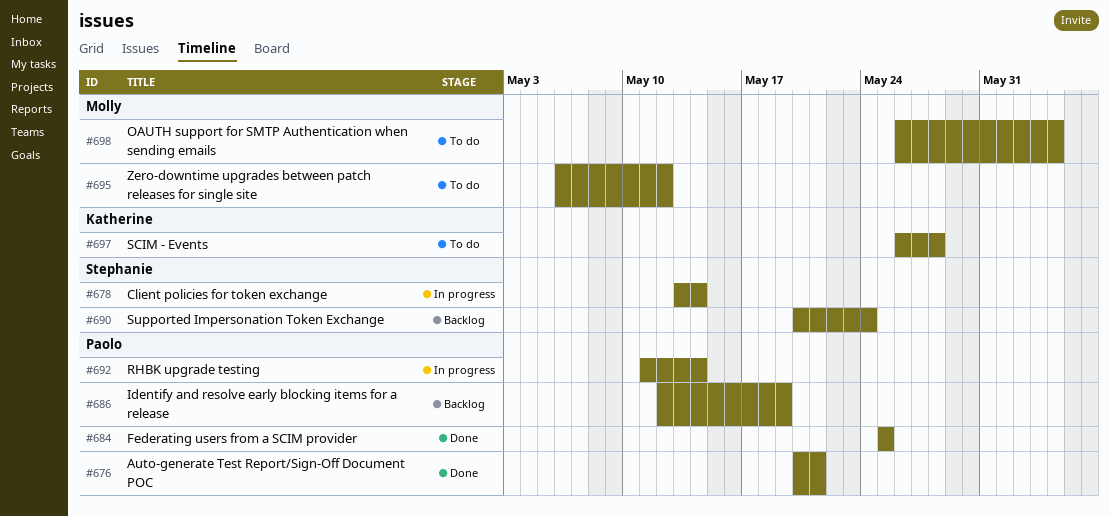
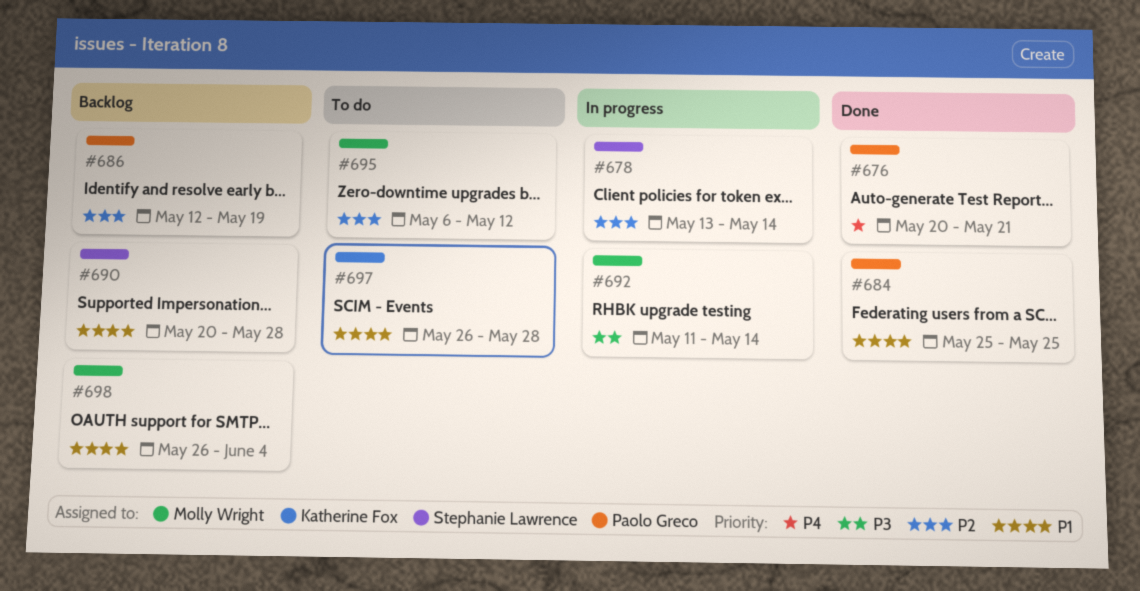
#690, due: May 24 -> May 28
#692, owner: Paolo Greco -> Molly Wright
#698, status: To do -> Backlog

